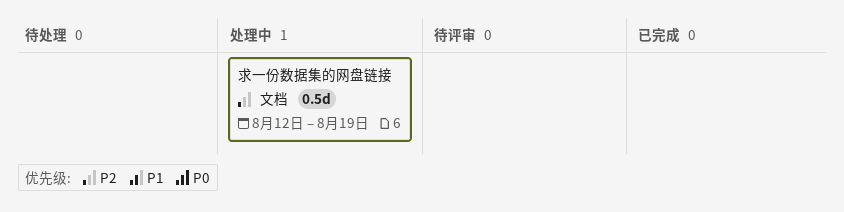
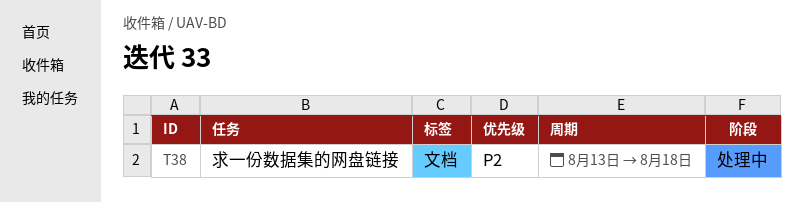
求一份数据集的网盘链接, start: Aug 12 -> Aug 13
求一份数据集的网盘链接, due: Aug 19 -> Aug 18

